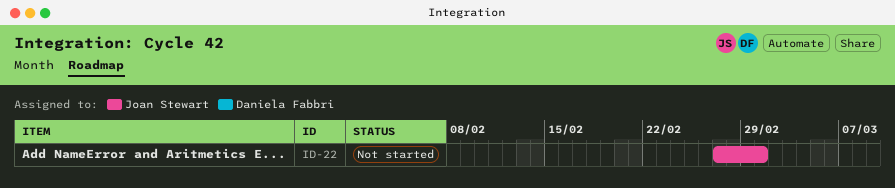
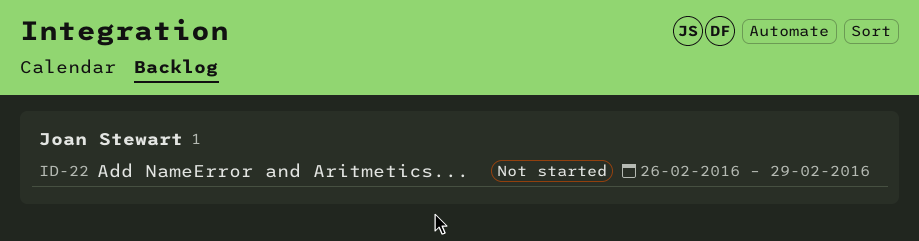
ID-22, start: Feb 27 -> Feb 26
ID-22, due: Mar 1 -> Feb 29

